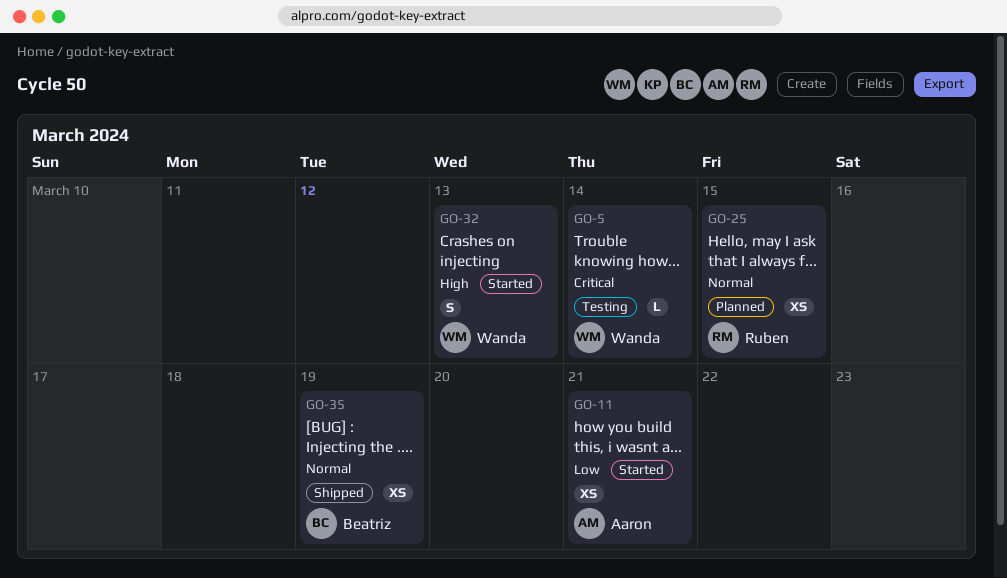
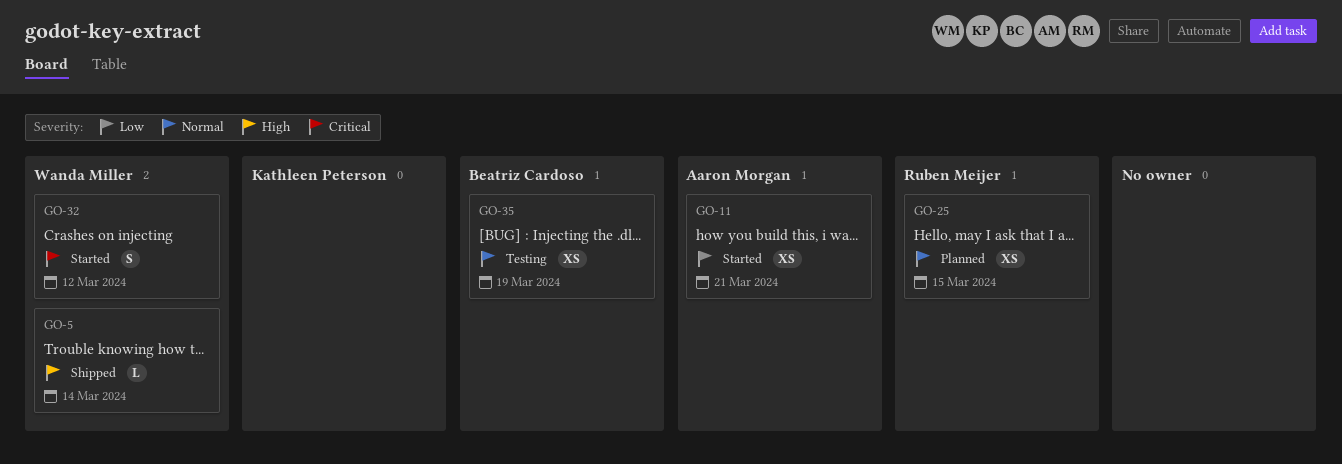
GO-5, status: Testing -> Shipped
GO-5, priority: Critical -> High
GO-32, priority: High -> Critical
GO-32, due: Mar 13 -> Mar 12
GO-35, status: Shipped -> Testing

